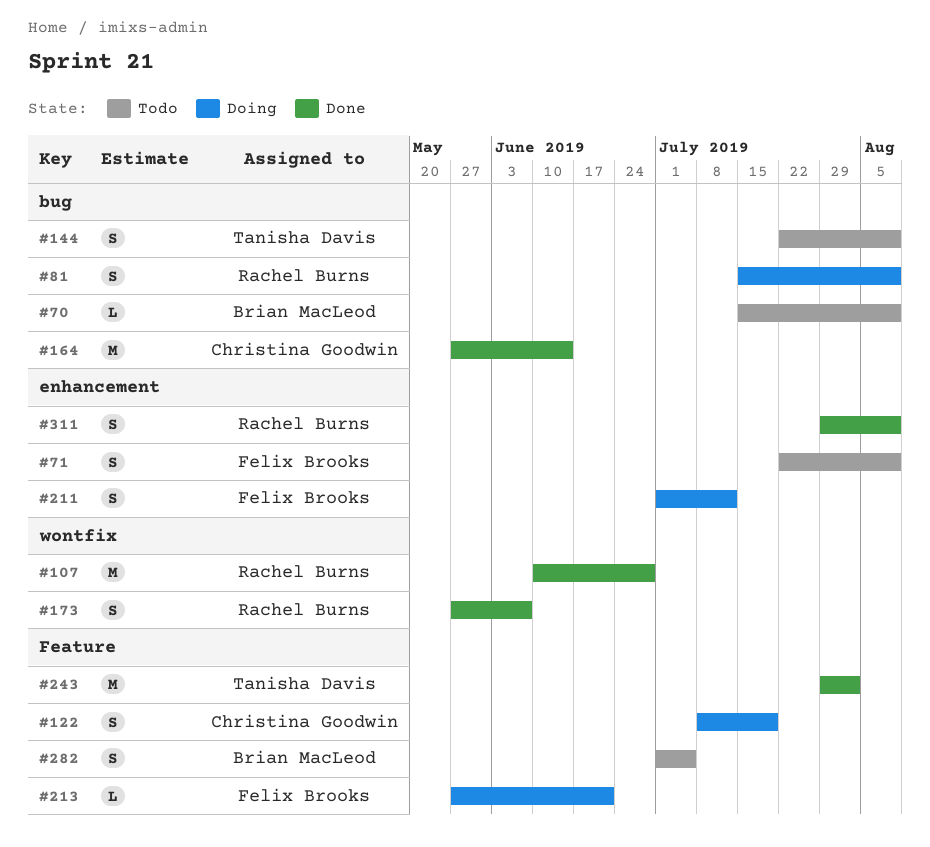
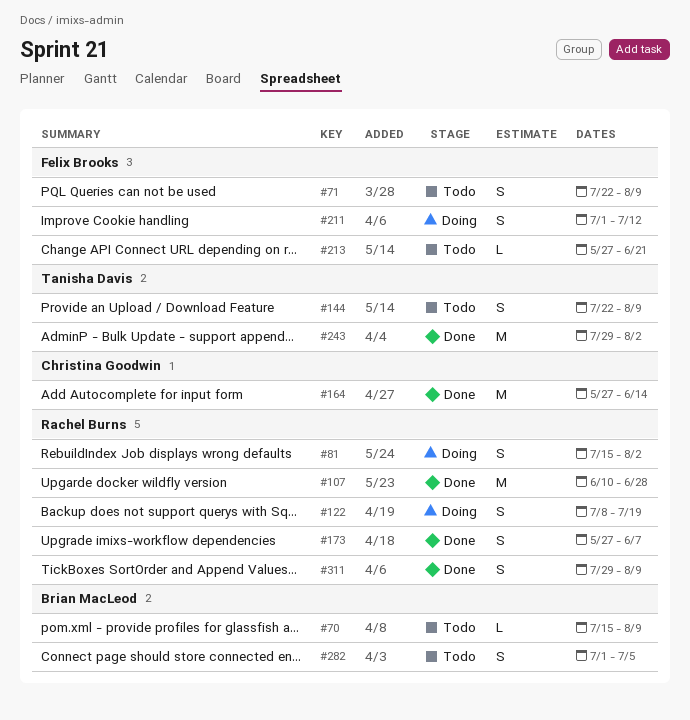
#81, due: Aug 9 -> Aug 2
#122, owner: Christina Goodwin -> Rachel Burns
#213, status: Doing -> Todo

